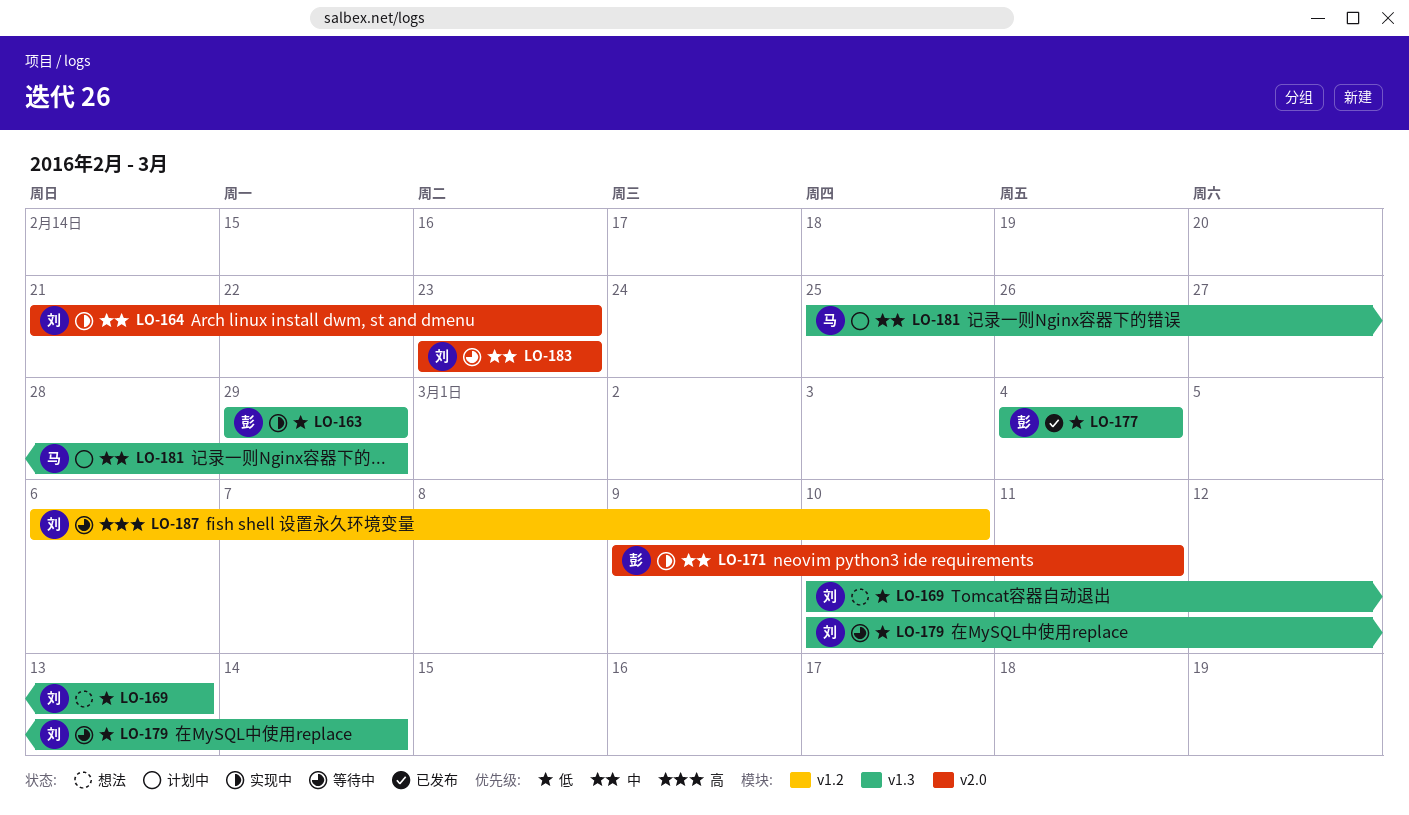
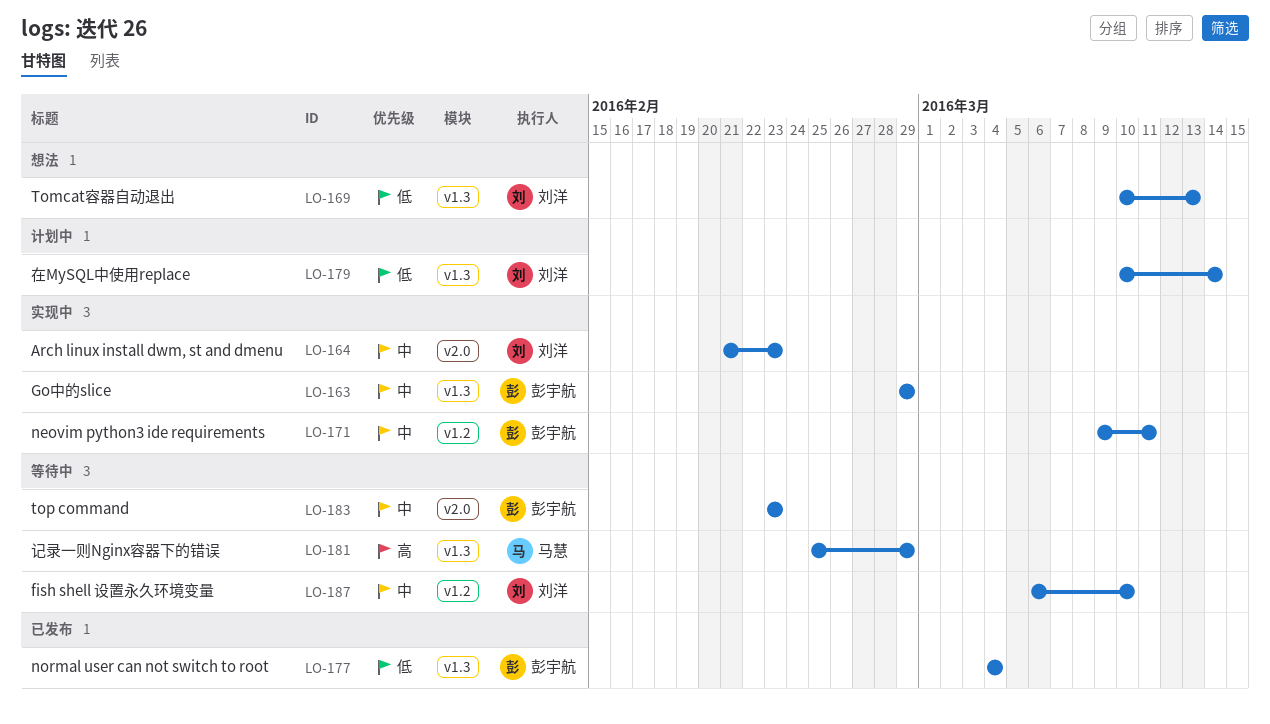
LO-163, priority: 低 -> 中
LO-171, label: v2.0 -> v1.2
LO-179, status: 等待中 -> 计划中
LO-181, status: 计划中 -> 等待中
LO-181, priority: 中 -> 高
LO-183, owner: 刘洋 -> 彭宇航
LO-187, priority: 高 -> 中

